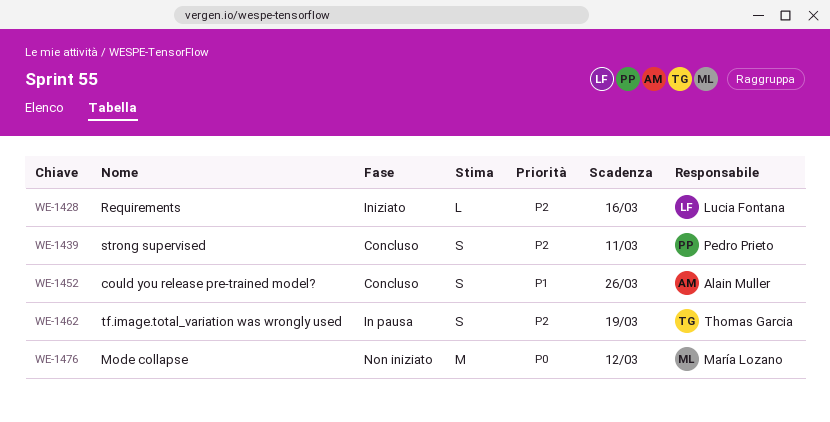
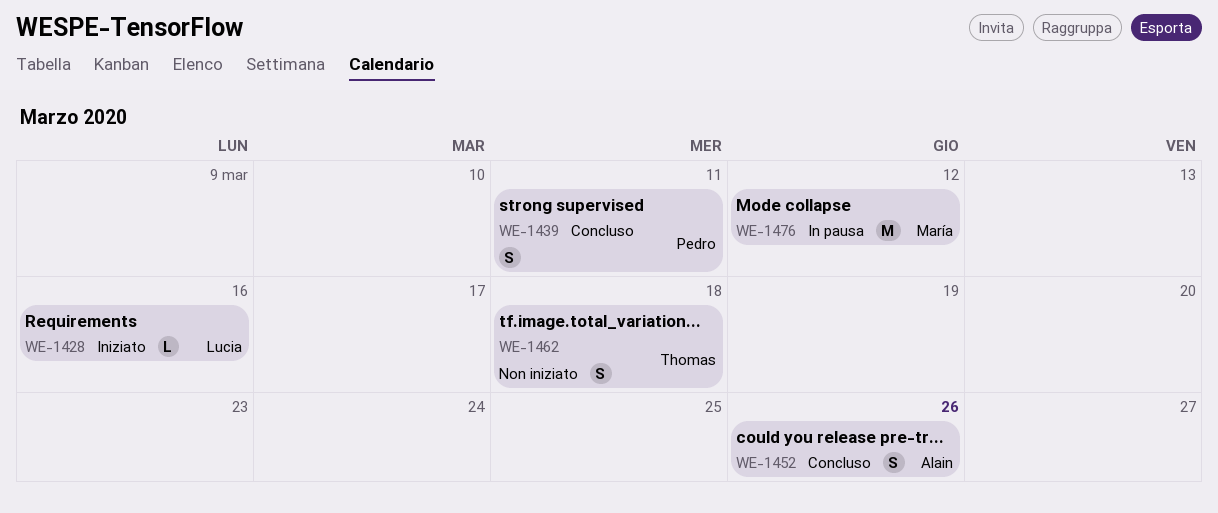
WE-1462, status: In pausa -> Non iniziato
WE-1462, due: Mar 19 -> Mar 18
WE-1476, status: Non iniziato -> In pausa

